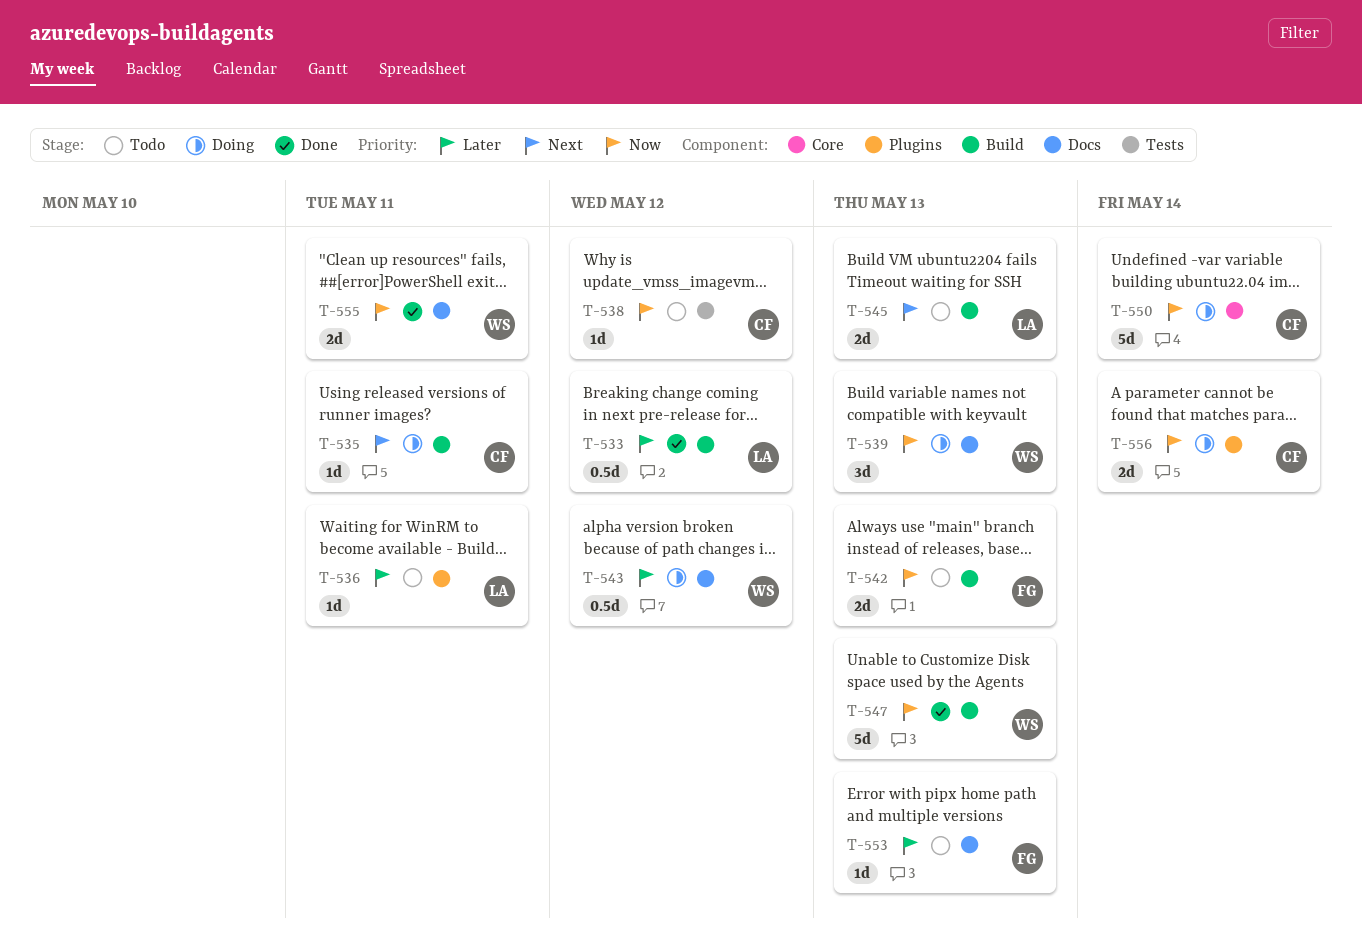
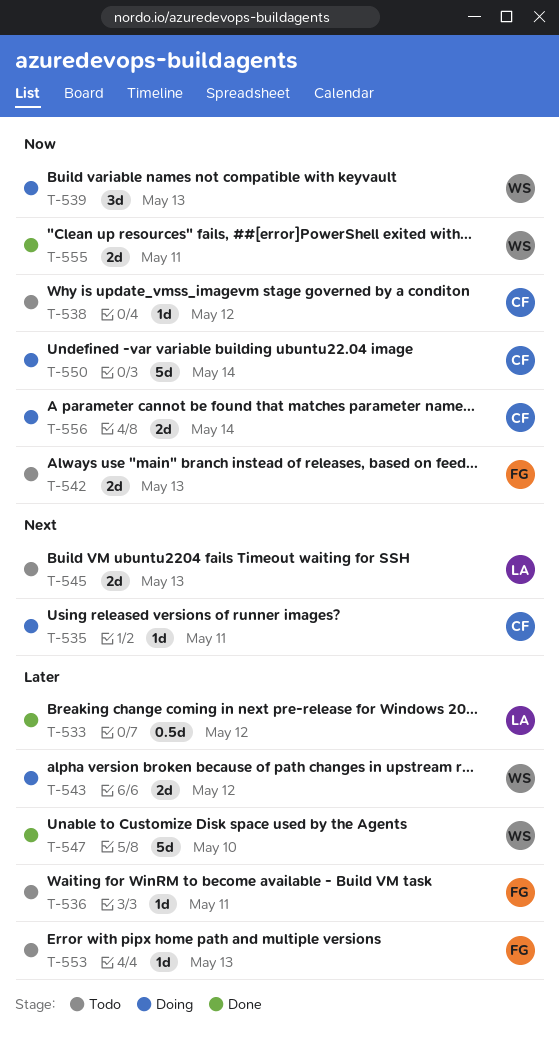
T-536, owner: LA -> FG
T-543, estimate: 0.5d -> 2d
T-547, priority: Now -> Later
T-547, due: May 13 -> May 10

